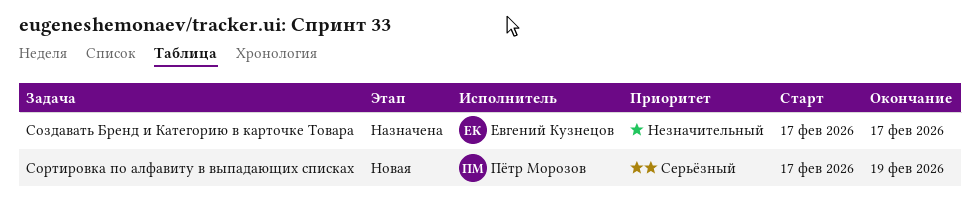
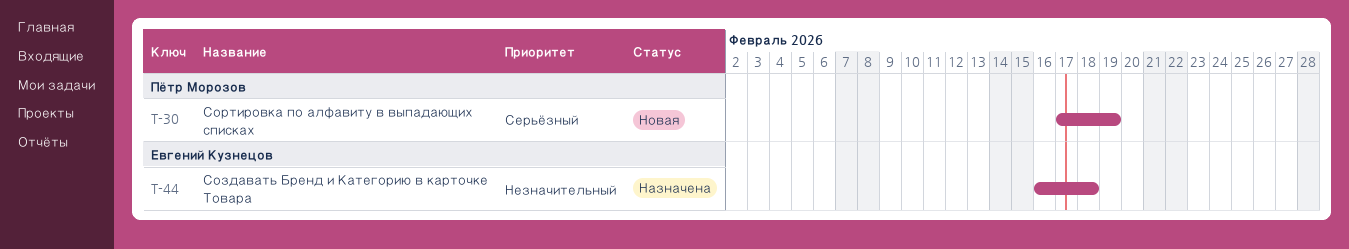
Создавать Бренд и Категорию в карточке Товара, start: Feb 17 -> Feb 16
Создавать Бренд и Категорию в карточке Товара, due: Feb 17 -> Feb 18

